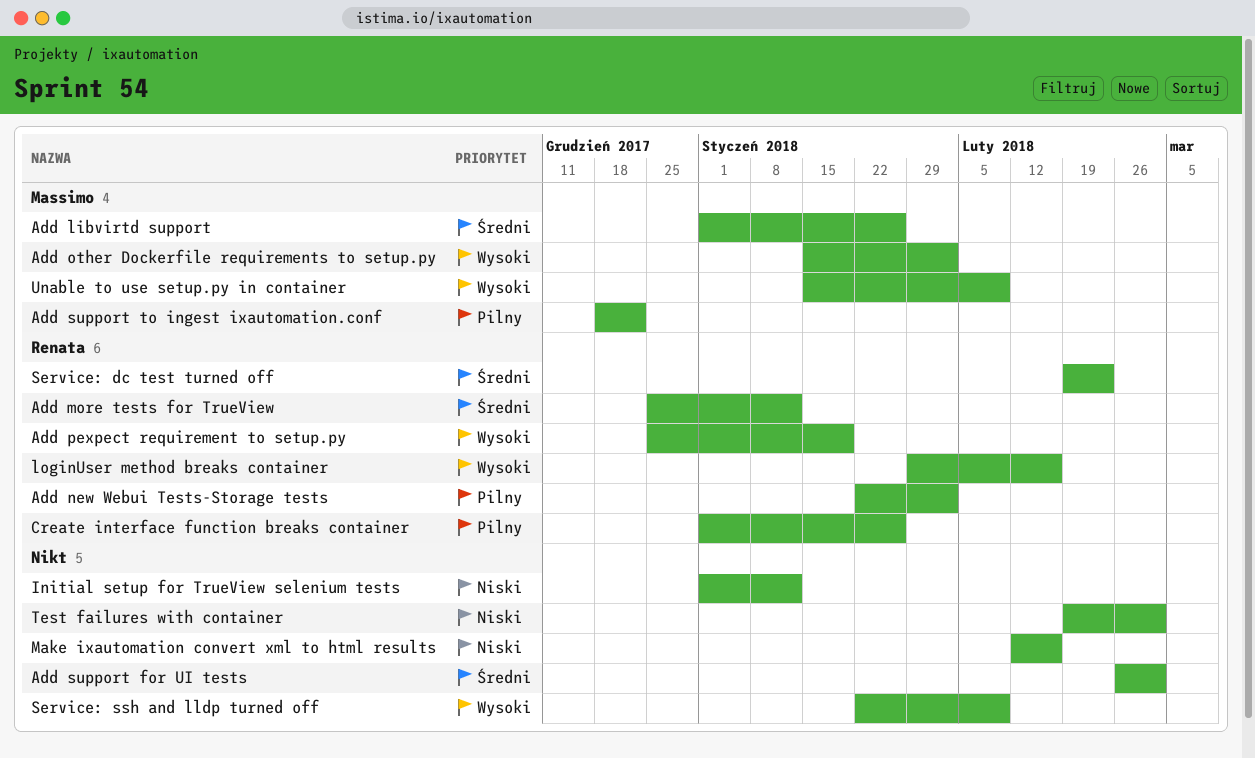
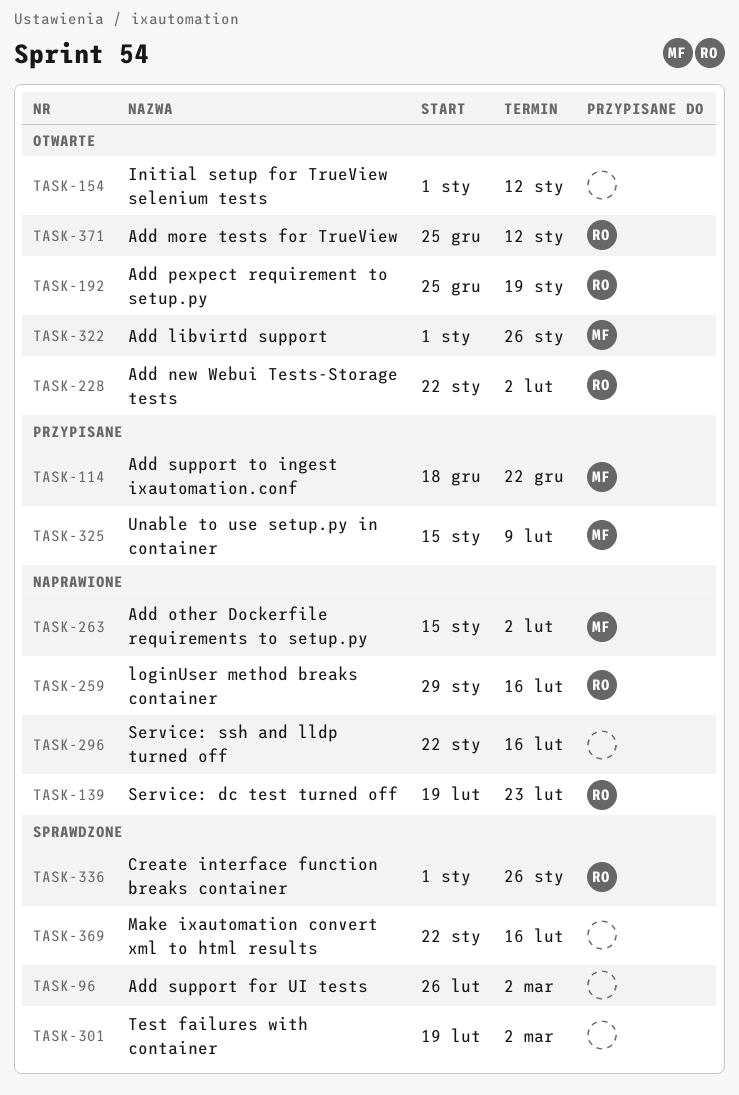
Make ixautomation convert xml to html results, start: Feb 12 -> Jan 22
Service: ssh and lldp turned off, due: Feb 9 -> Feb 16

